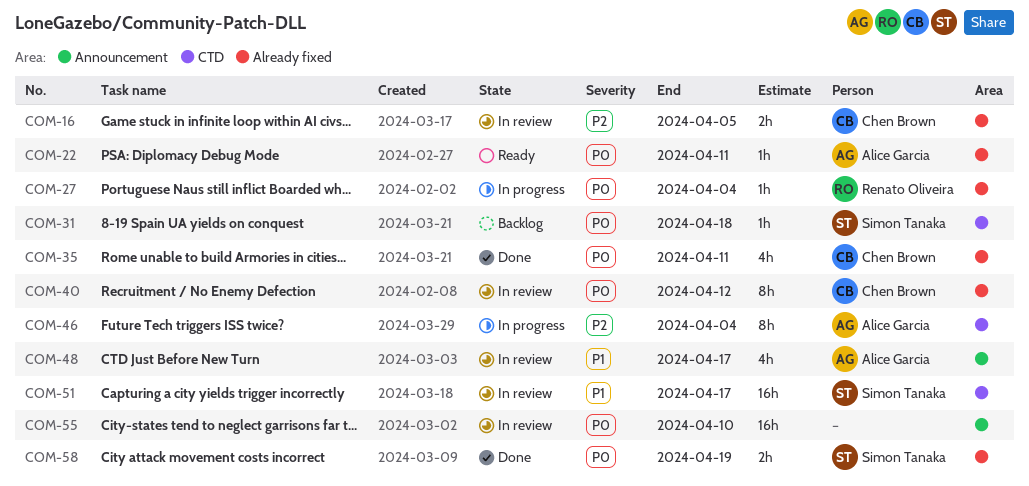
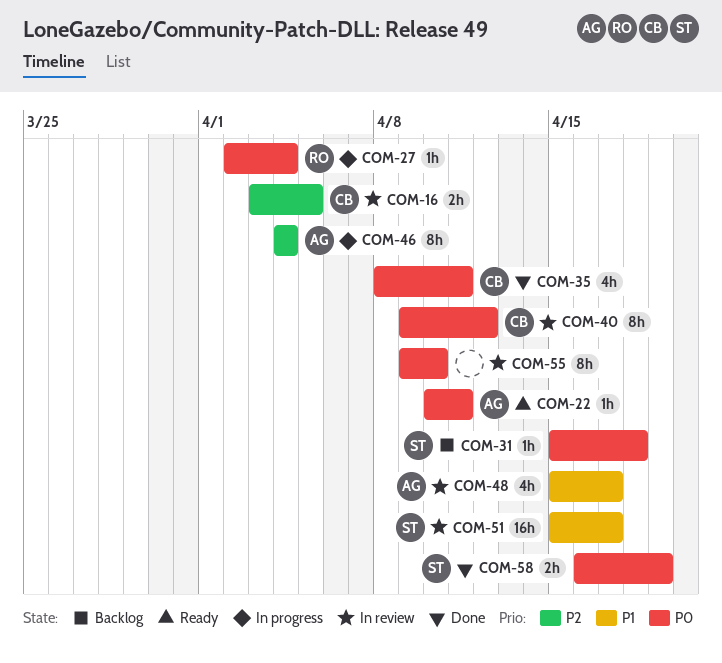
COM-55, estimate: 16h -> 8h

